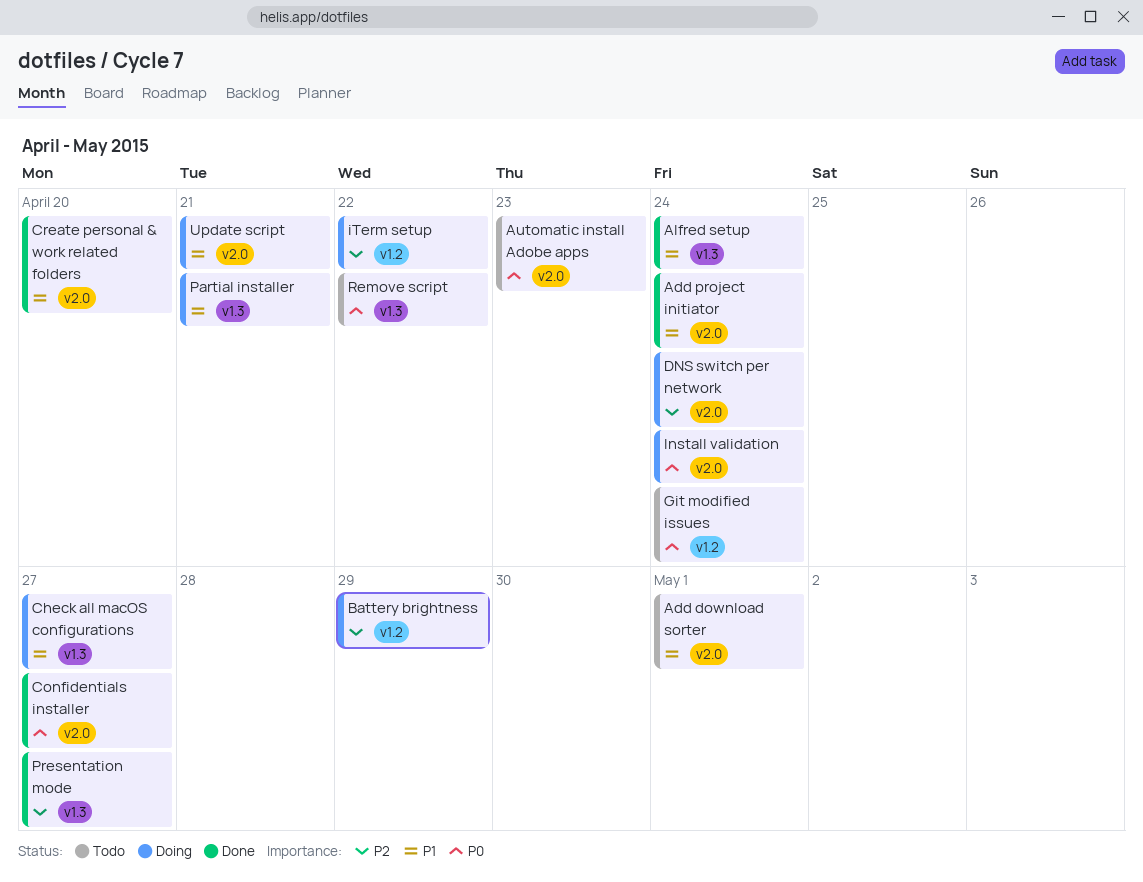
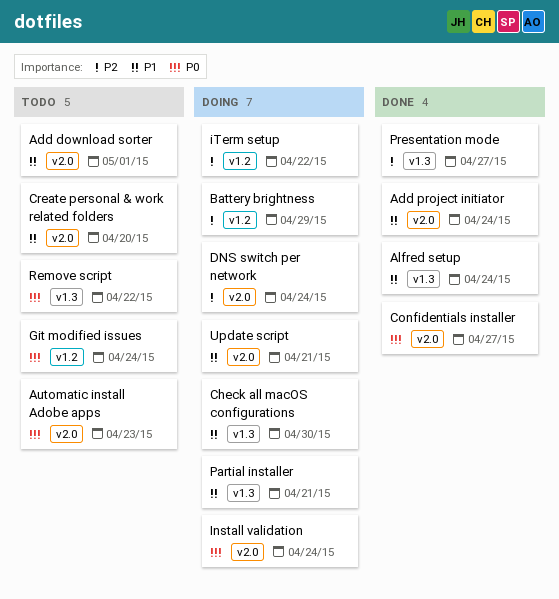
Check all macOS configurations, due: Apr 27 -> Apr 30
Create personal & work related folders, status: Done -> Todo

